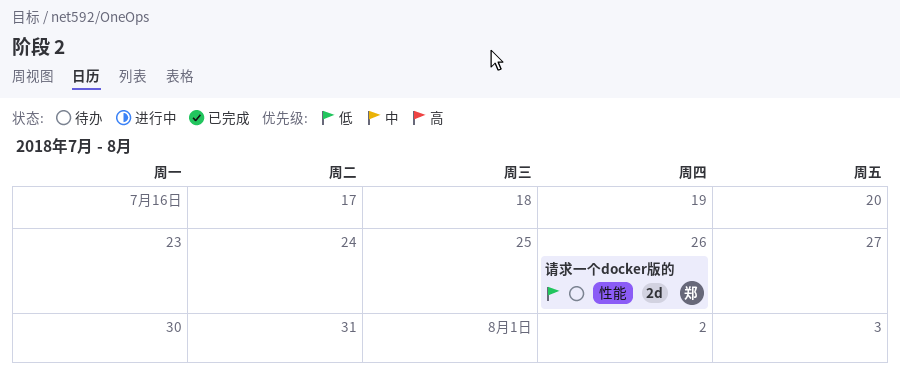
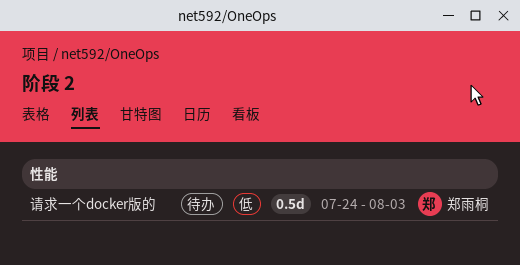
请求一个docker版的, estimate: 2d -> 0.5d
请求一个docker版的, due: Jul 26 -> Aug 3

